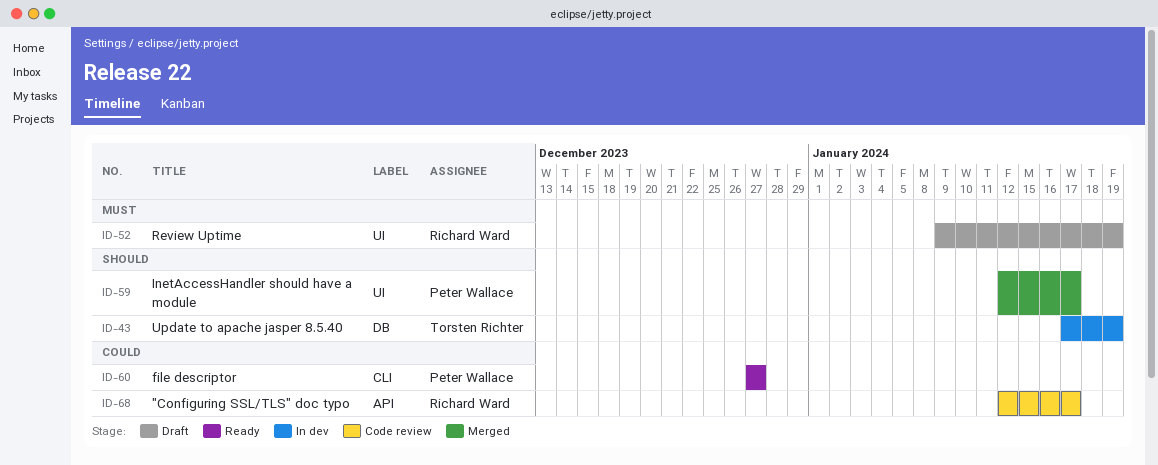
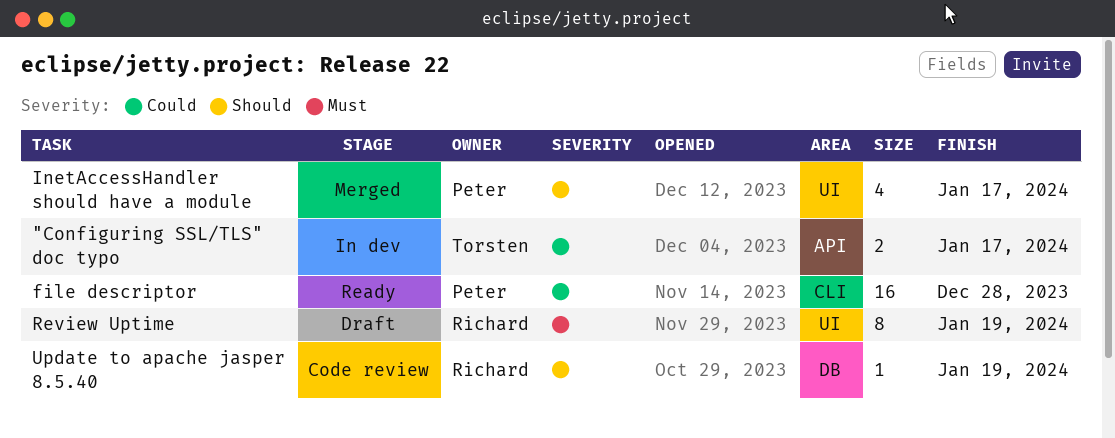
"Configuring SSL/TLS" doc typo, status: Code review -> In dev
"Configuring SSL/TLS" doc typo, owner: Richard Ward -> Torsten Richter
file descriptor, due: Dec 27 -> Dec 28
Update to apache jasper 8.5.40, status: In dev -> Code review
Update to apache jasper 8.5.40, owner: Torsten Richter -> Richard Ward

